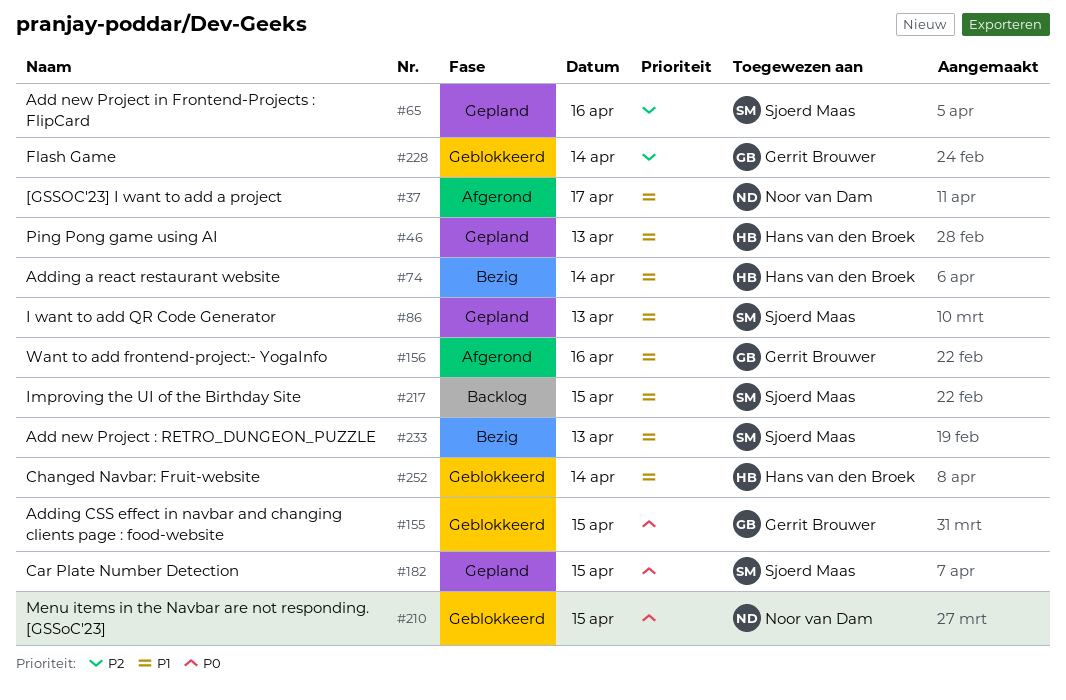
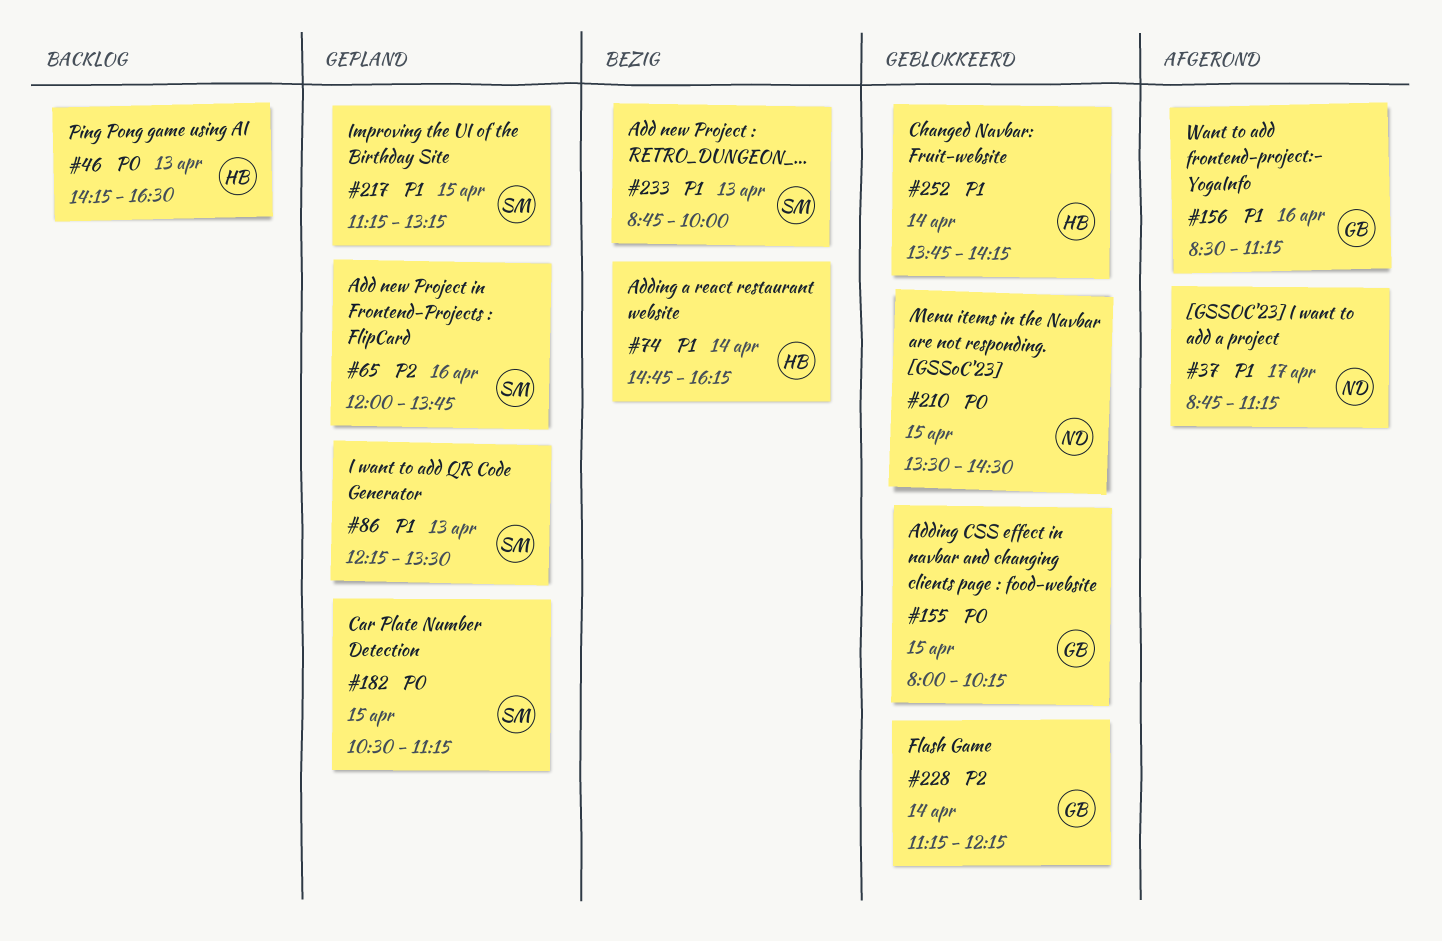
#46, status: Gepland -> Backlog
#46, priority: P1 -> P0
#217, status: Backlog -> Gepland

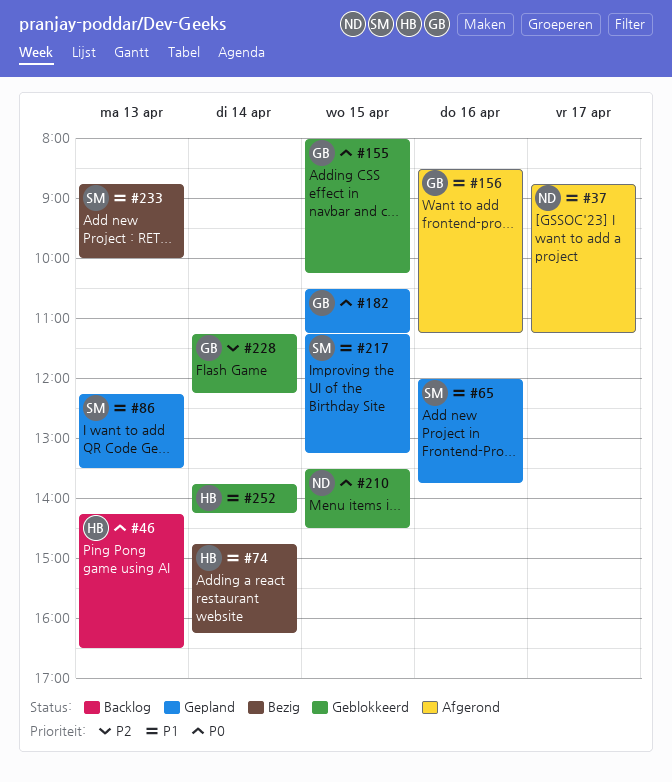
#65, priority: P2 -> P1
#182, owner: SM -> GB

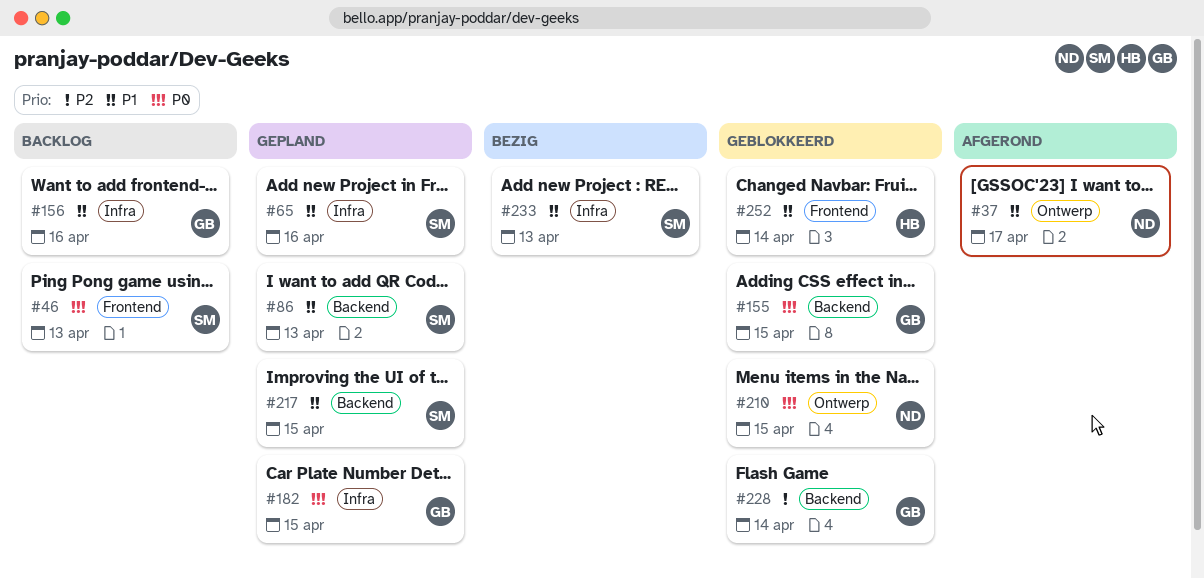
#46, owner: HB -> SM
#74: present -> none
#156, status: Afgerond -> Backlog

